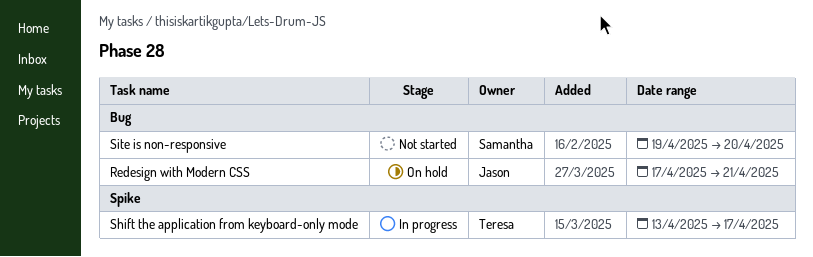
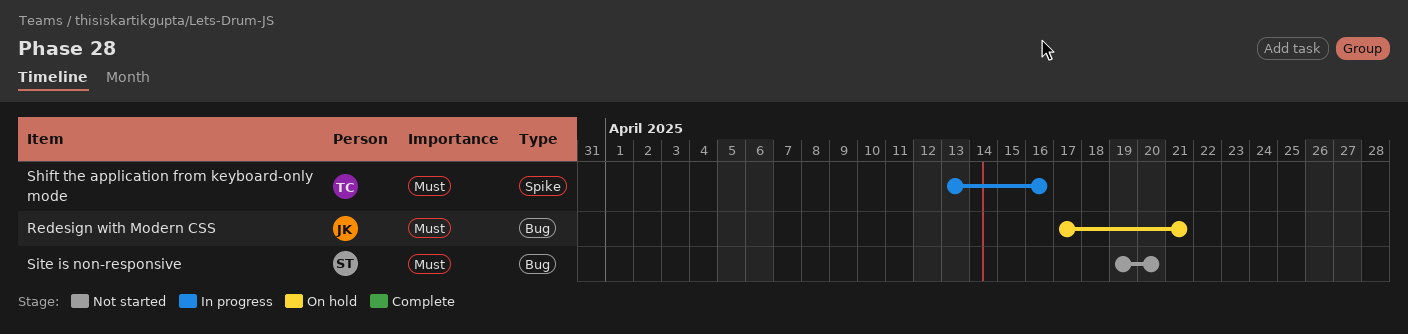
Shift the application from keyboard-only mode, due: Apr 17 -> Apr 16

